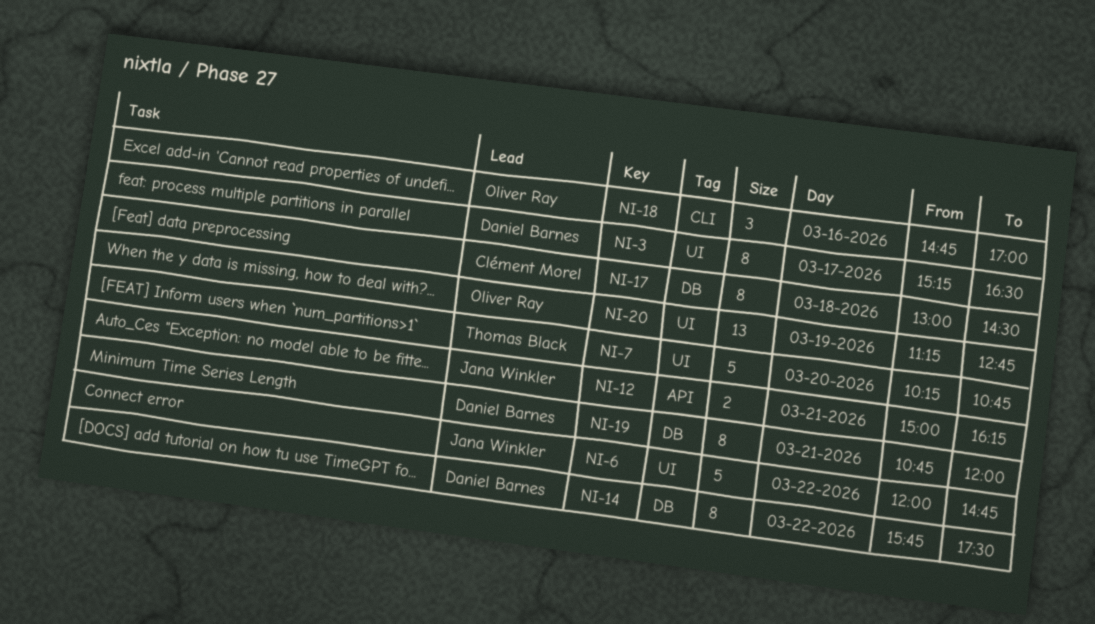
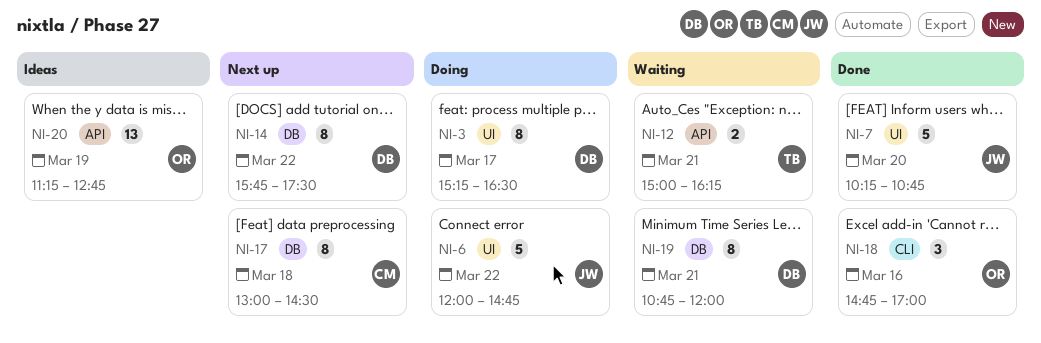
NI-7, owner: Thomas Black -> Jana Winkler
NI-12, owner: Jana Winkler -> Thomas Black
NI-20, label: UI -> API

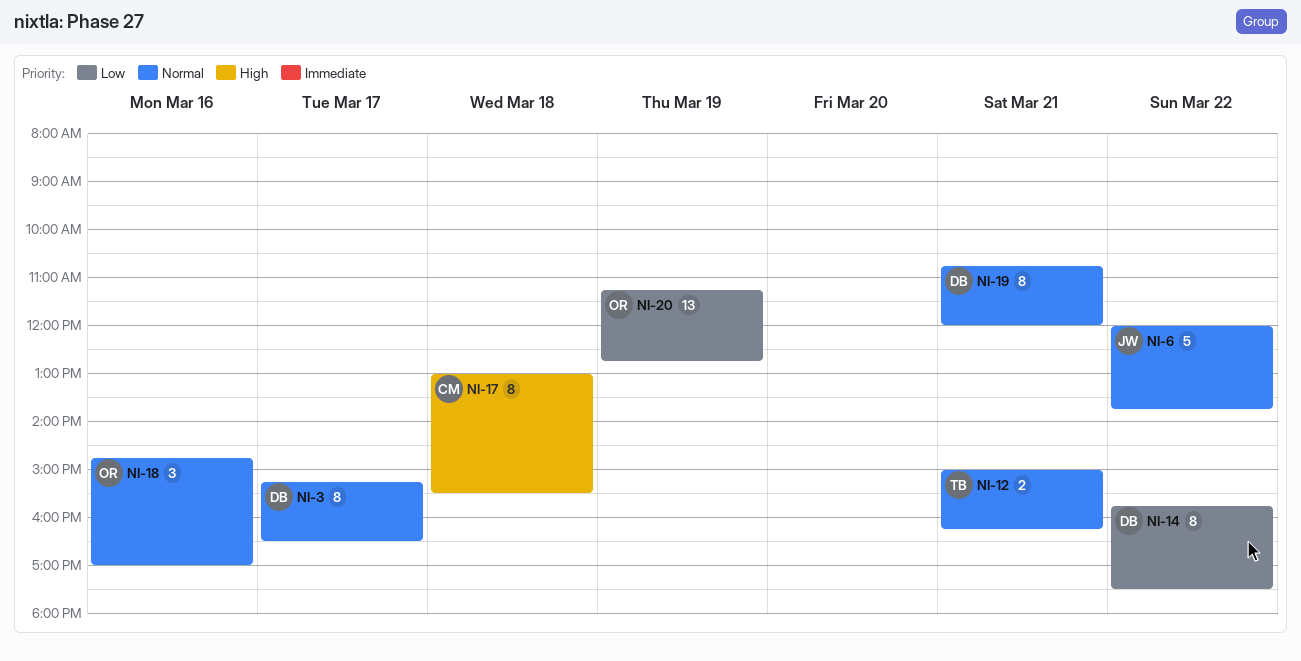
NI-6, ends: 14:45 -> 13:45
NI-7: present -> none
NI-17, ends: 14:30 -> 15:30

